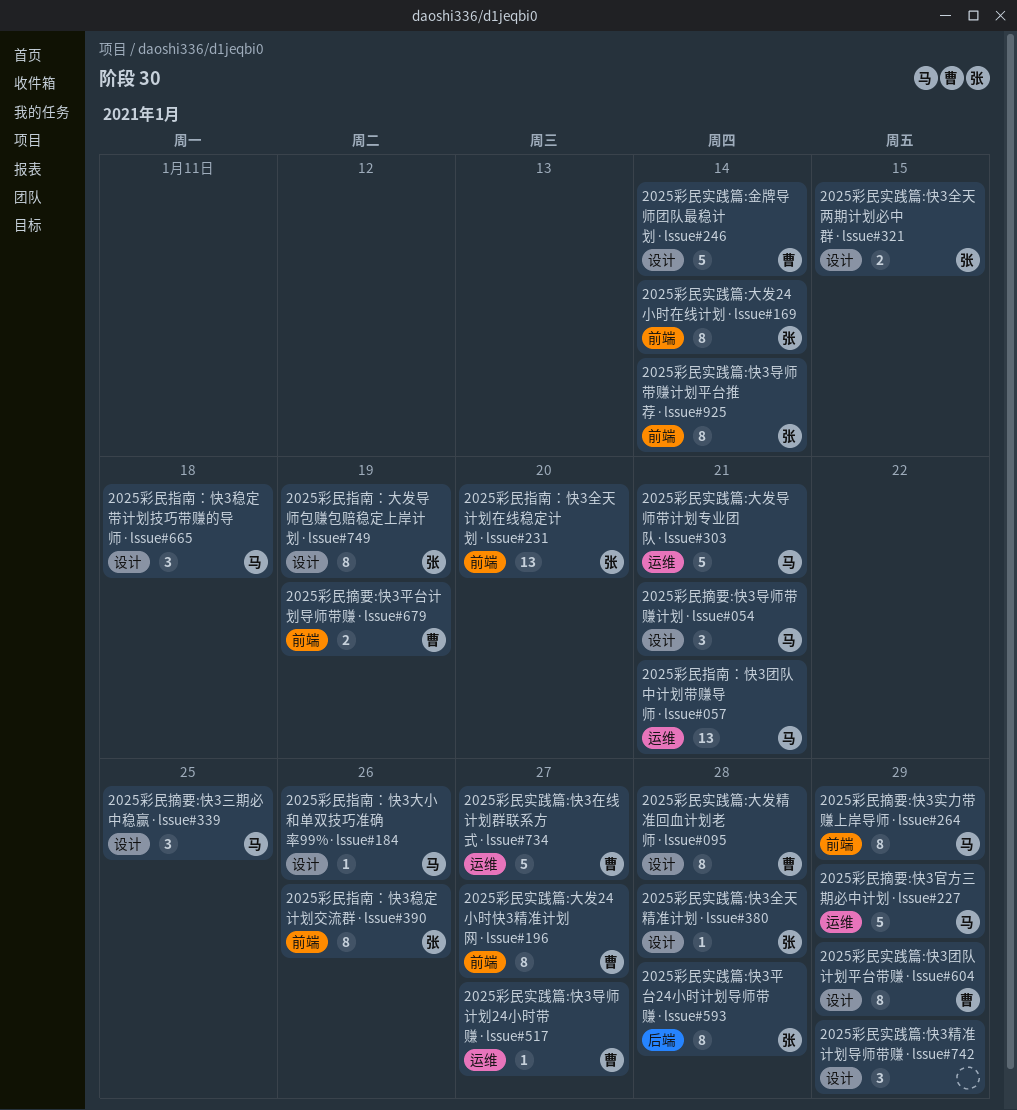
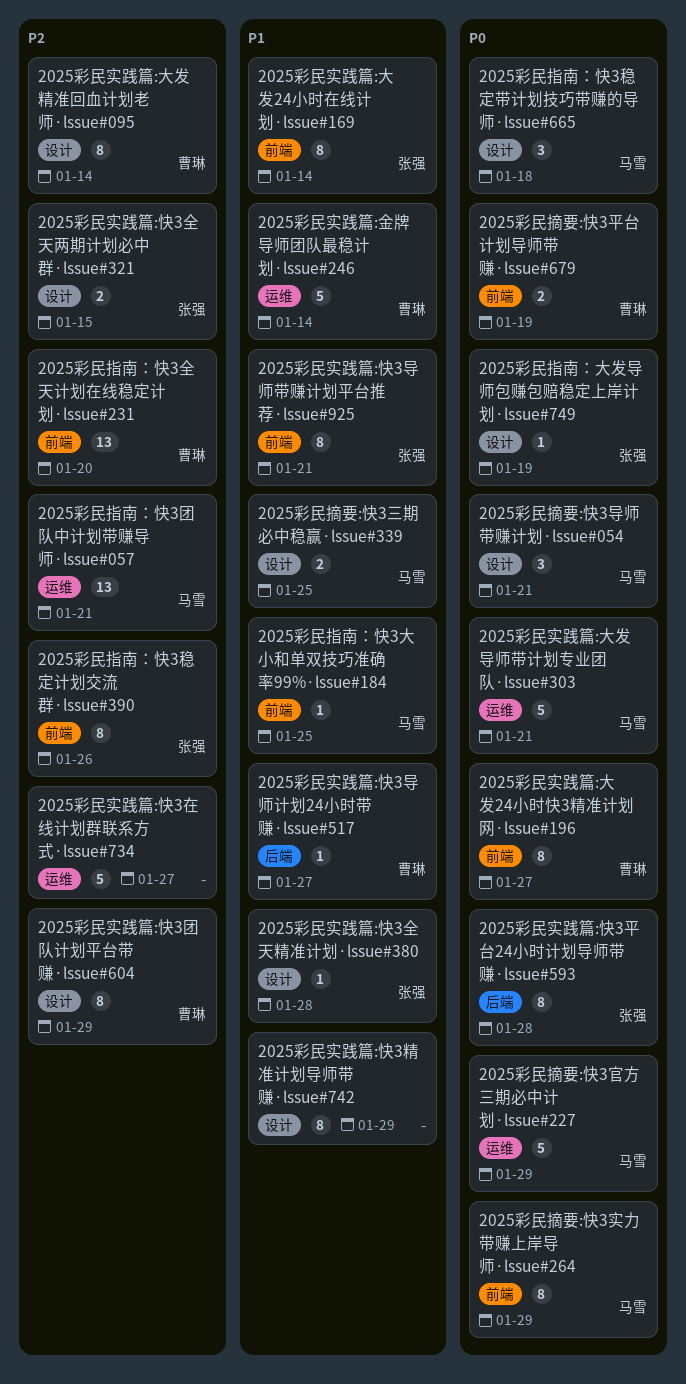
2025彩民实践篇:大发精准回血计划老师·lssue#095, due: Jan 28 -> Jan 14
2025彩民实践篇:快3在线计划群联系方式·lssue#734, owner: 曹琳 -> none
2025彩民实践篇:快3导师带赚计划平台推荐·lssue#925, due: Jan 14 -> Jan 21
2025彩民实践篇:快3导师计划24小时带赚·lssue#517, label: 运维 -> 后端
2025彩民实践篇:快3精准计划导师带赚·lssue#742, estimate: 3 -> 8
2025彩民实践篇:金牌导师团队最稳计划·lssue#246, label: 设计 -> 运维
2025彩民指南：大发导师包赚包赔稳定上岸计划·lssue#749, estimate: 8 -> 1
2025彩民指南：快3全天计划在线稳定计划·lssue#231, owner: 张强 -> 曹琳
2025彩民指南：快3大小和单双技巧准确率99%·lssue#184, label: 设计 -> 前端
2025彩民指南：快3大小和单双技巧准确率99%·lssue#184, due: Jan 26 -> Jan 25
2025彩民摘要:快3三期必中稳赢·lssue#339, estimate: 3 -> 2

